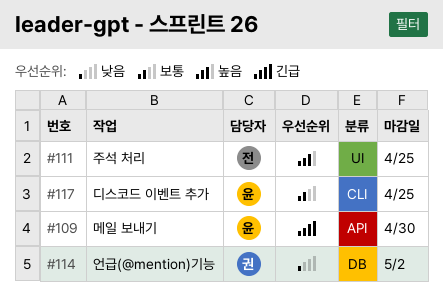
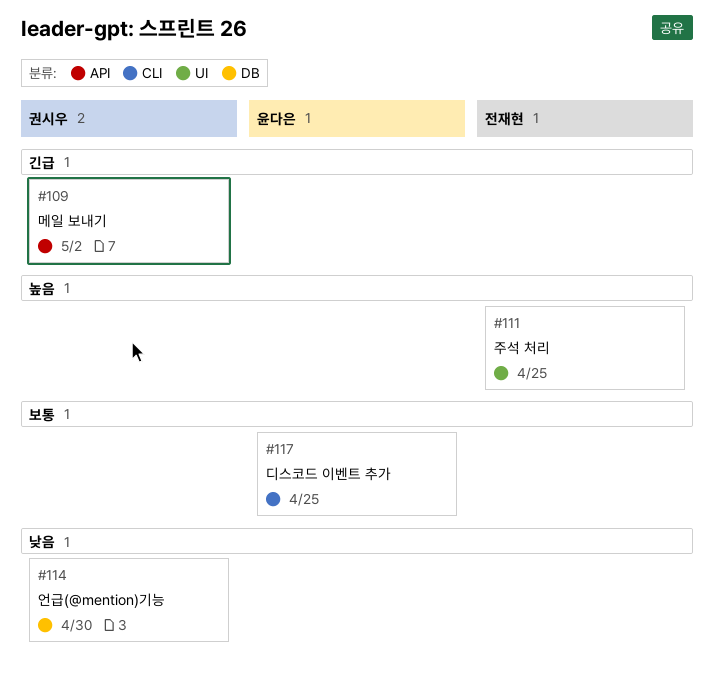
#109, owner: 윤다은 -> 권시우
#109, due: Apr 30 -> May 2
#114, due: May 2 -> Apr 30

